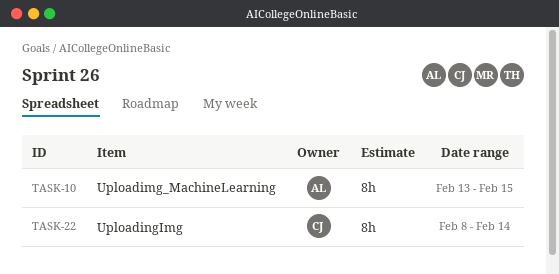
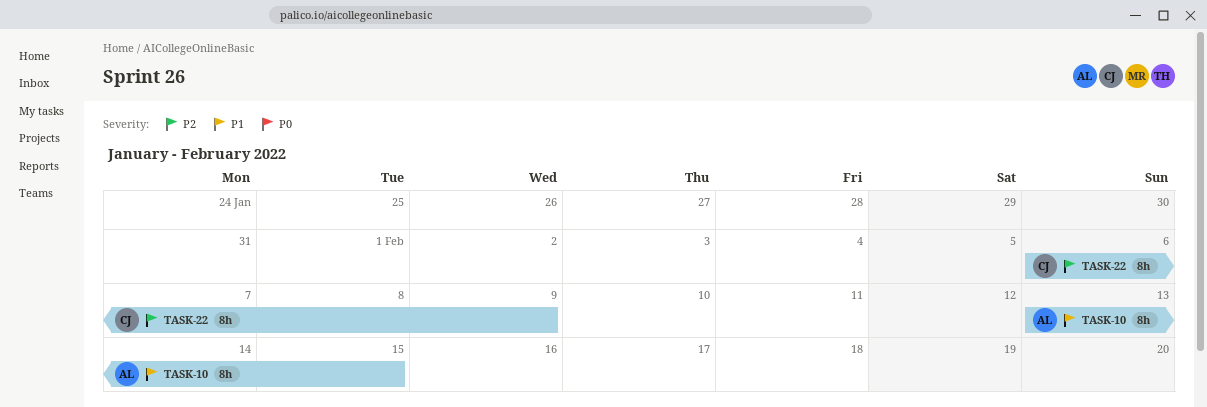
TASK-22, start: Feb 8 -> Feb 6
TASK-22, due: Feb 14 -> Feb 9

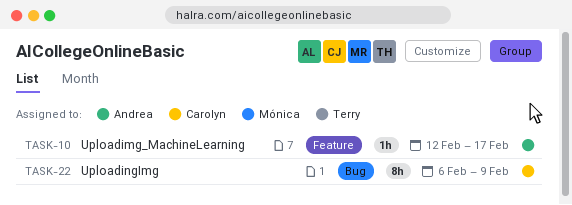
TASK-10, estimate: 8h -> 1h
TASK-10, start: Feb 13 -> Feb 12
TASK-10, due: Feb 15 -> Feb 17

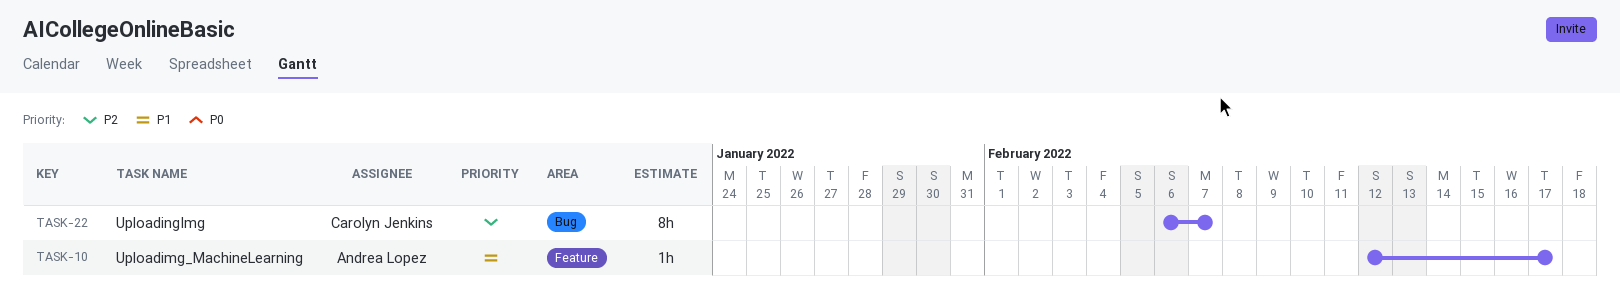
TASK-22, due: Feb 9 -> Feb 7

